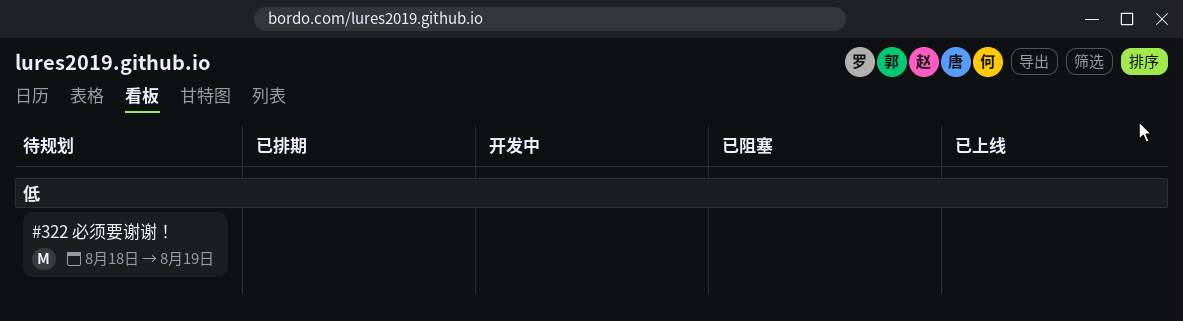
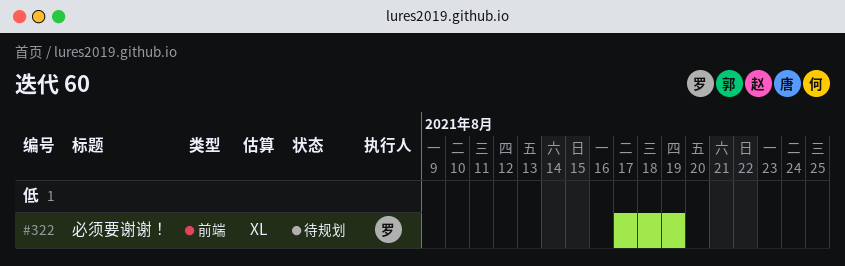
#322, estimate: M -> XL
#322, start: Aug 18 -> Aug 17

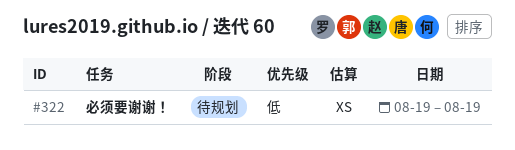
#322, estimate: XL -> XS
#322, start: Aug 17 -> Aug 19

